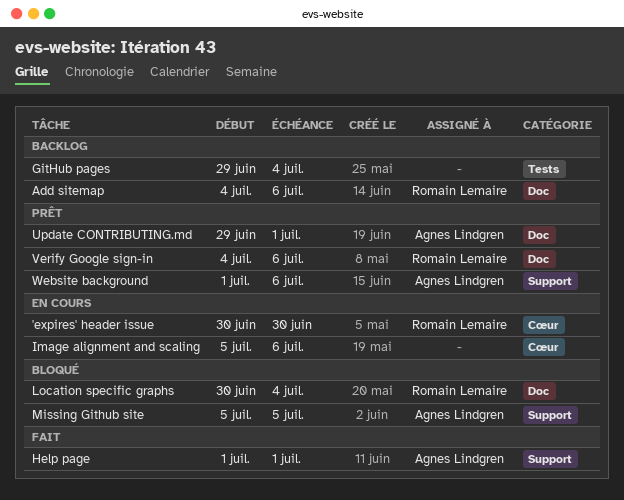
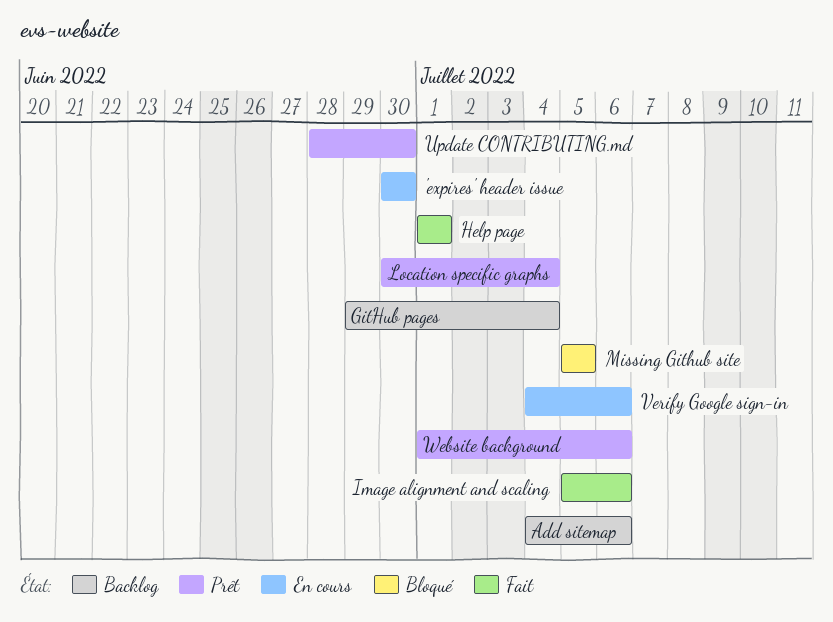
Image alignment and scaling, status: En cours -> Fait
Location specific graphs, status: Bloqué -> Prêt
Update CONTRIBUTING.md, start: Jun 29 -> Jun 28
Update CONTRIBUTING.md, due: Jul 1 -> Jun 30
Verify Google sign-in, status: Prêt -> En cours

